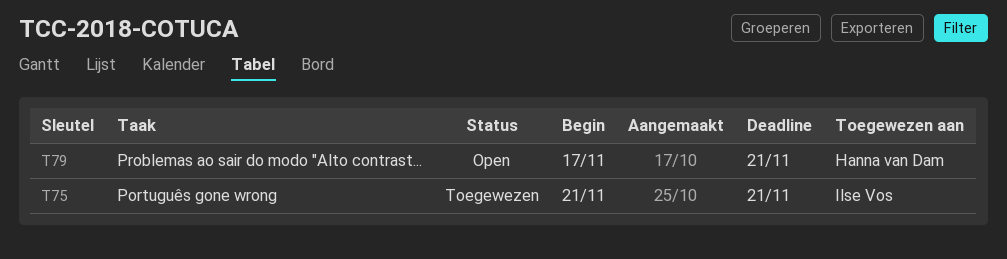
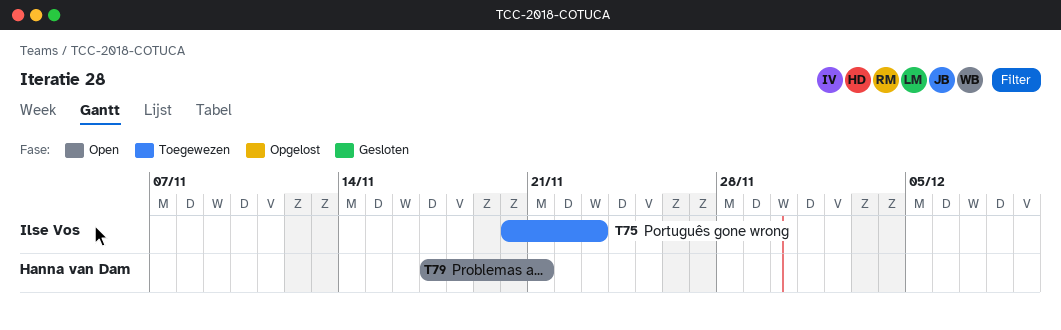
T75, start: Nov 21 -> Nov 20
T75, due: Nov 21 -> Nov 23

